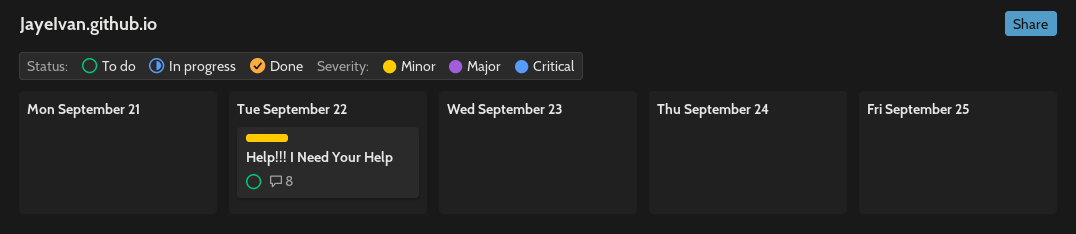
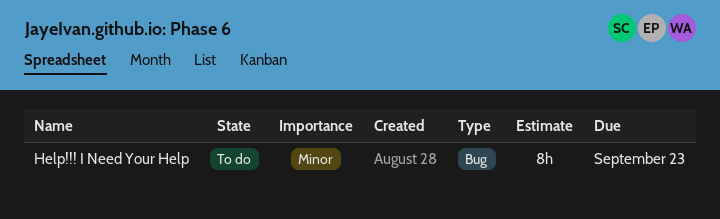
Help!!! I Need Your Help, due: Sep 22 -> Sep 23

